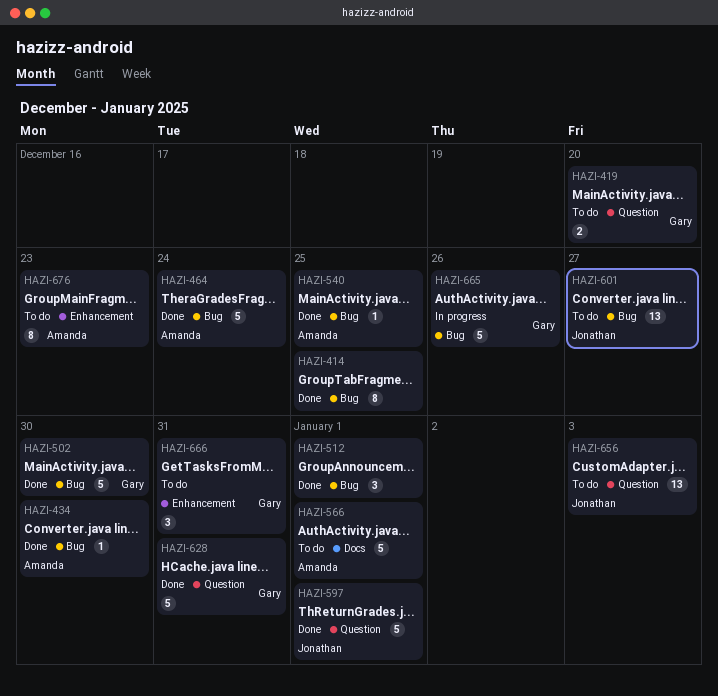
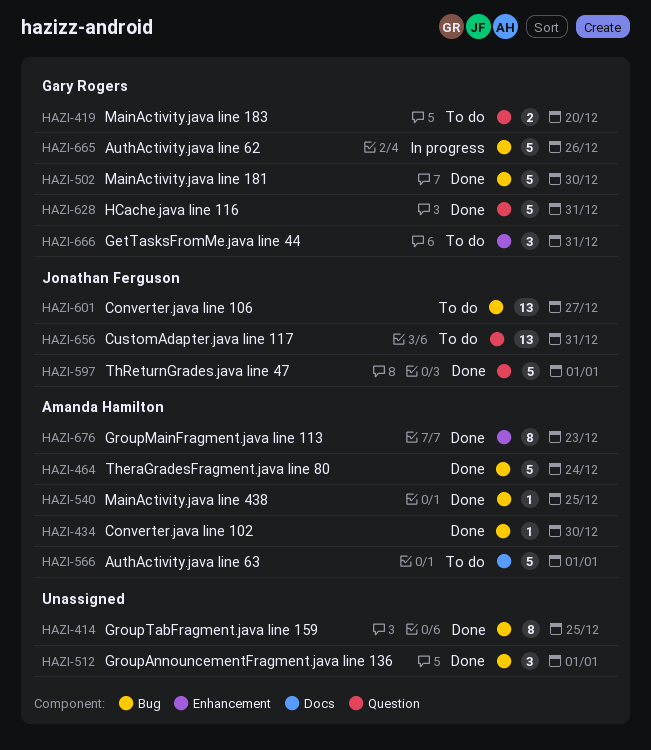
HAZI-656, due: Jan 3 -> Dec 31
HAZI-676, status: To do -> Done

